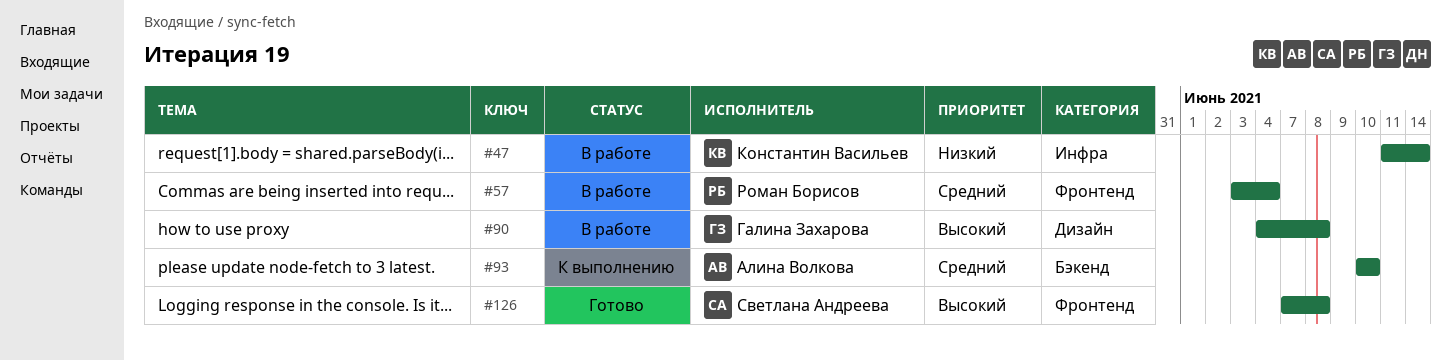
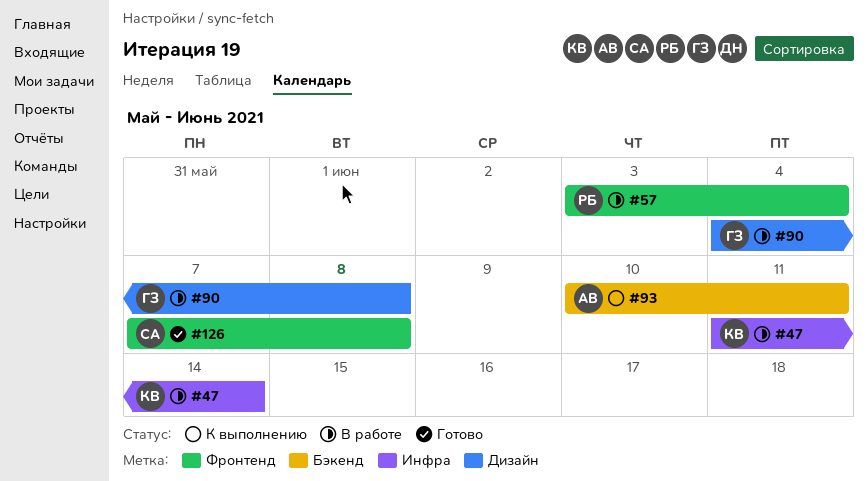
#93, due: Jun 10 -> Jun 11

